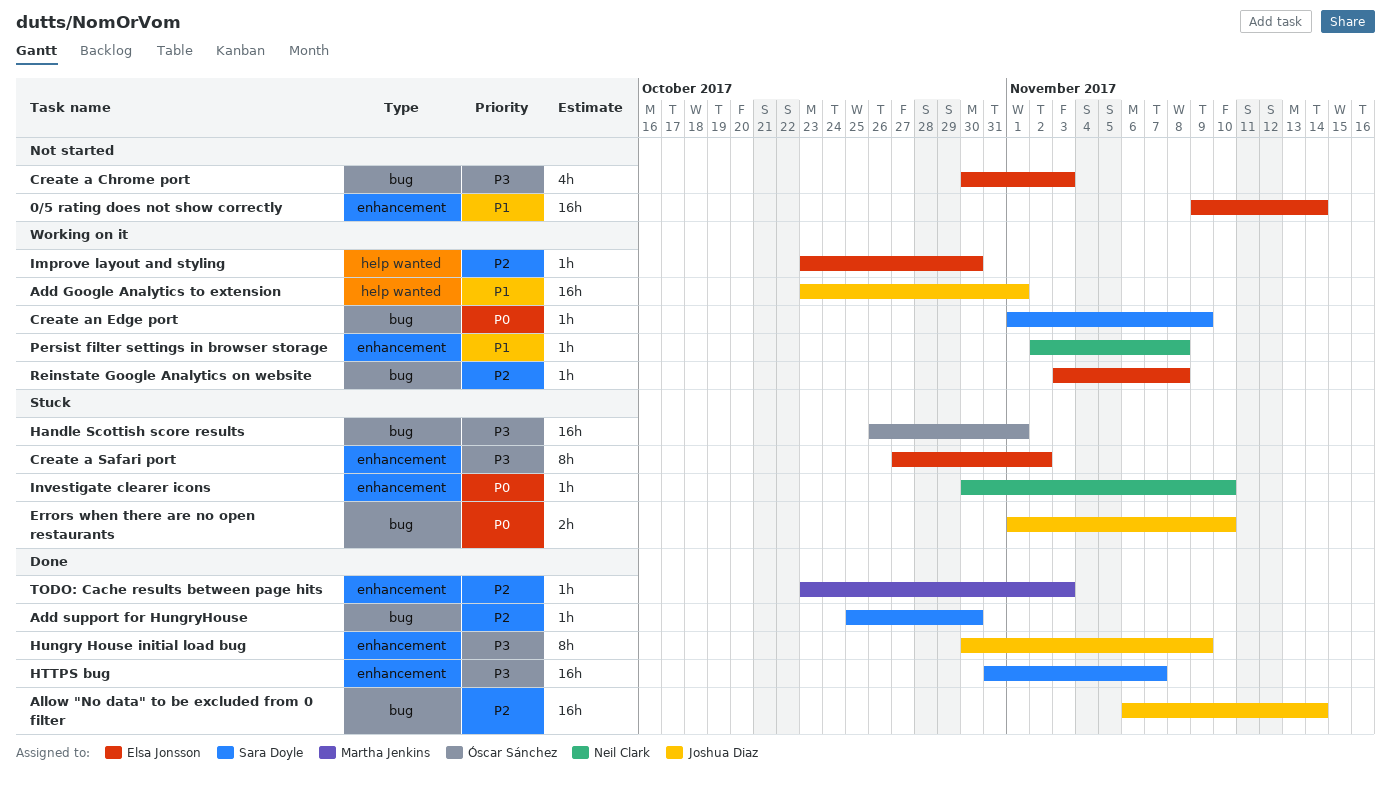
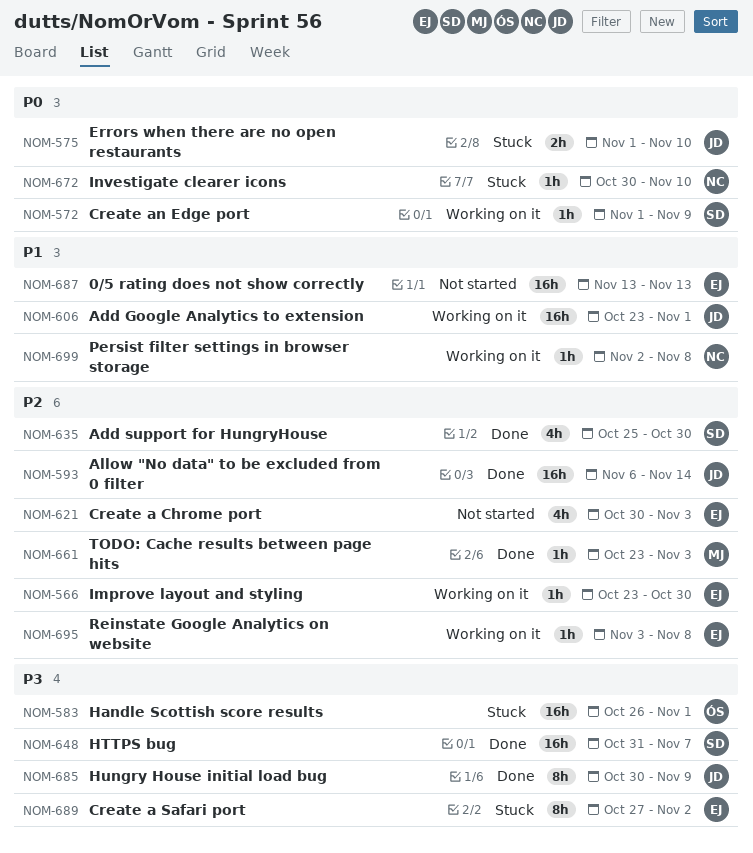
0/5 rating does not show correctly, start: Nov 9 -> Nov 13
0/5 rating does not show correctly, due: Nov 14 -> Nov 13
Add support for HungryHouse, estimate: 1h -> 4h
Create a Chrome port, priority: P3 -> P2

